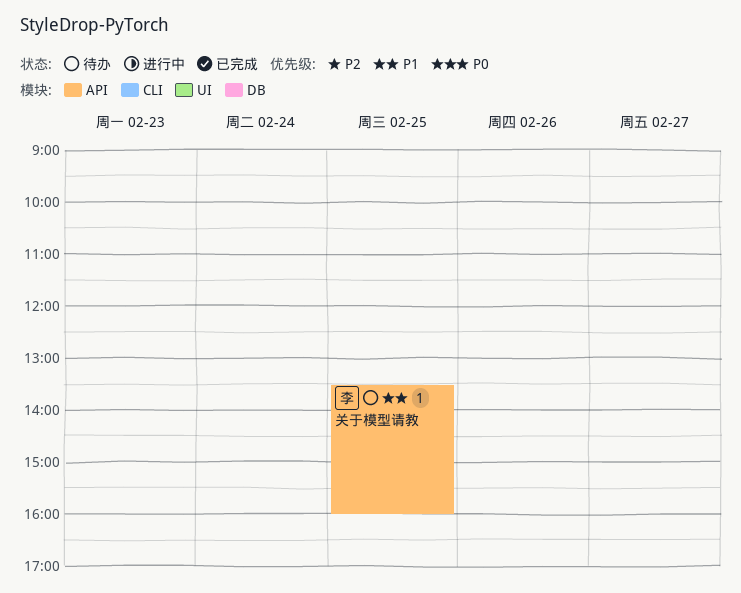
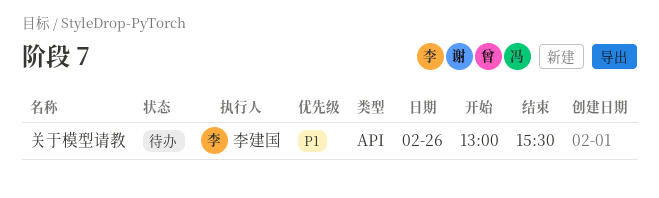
关于模型请教, day: Feb 25 -> Feb 26
关于模型请教, begins: 13:30 -> 13:00
关于模型请教, ends: 16:00 -> 15:30

